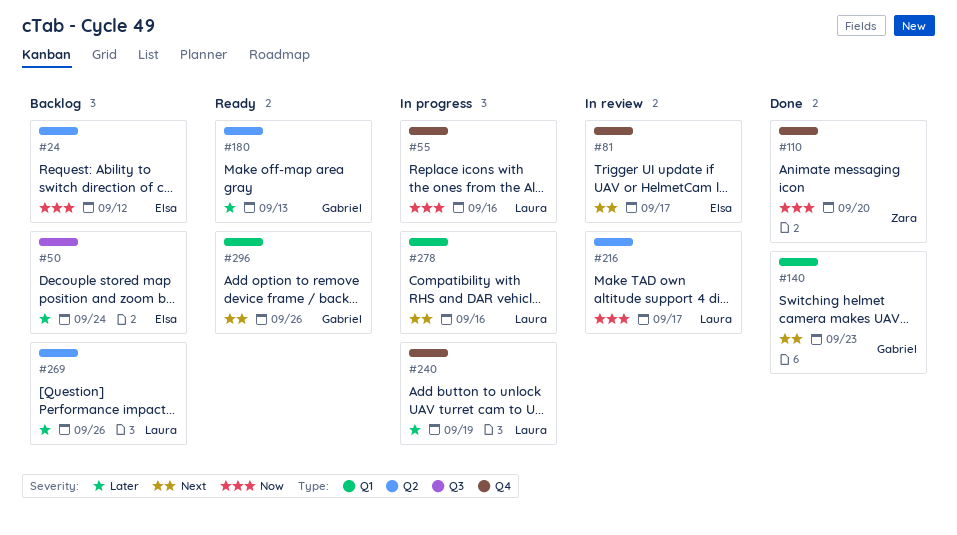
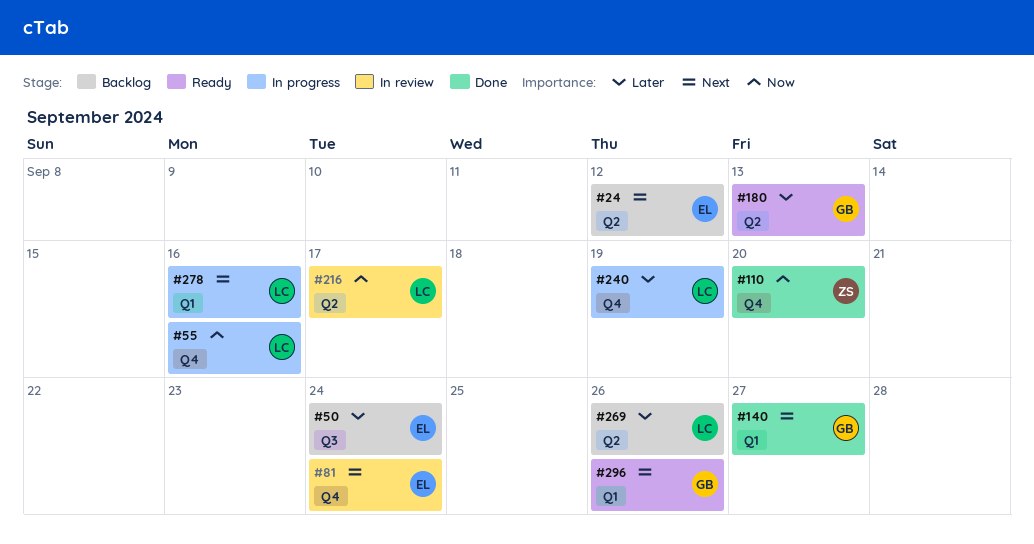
#24, priority: Now -> Next
#81, due: Sep 17 -> Sep 24
#140, due: Sep 23 -> Sep 27

